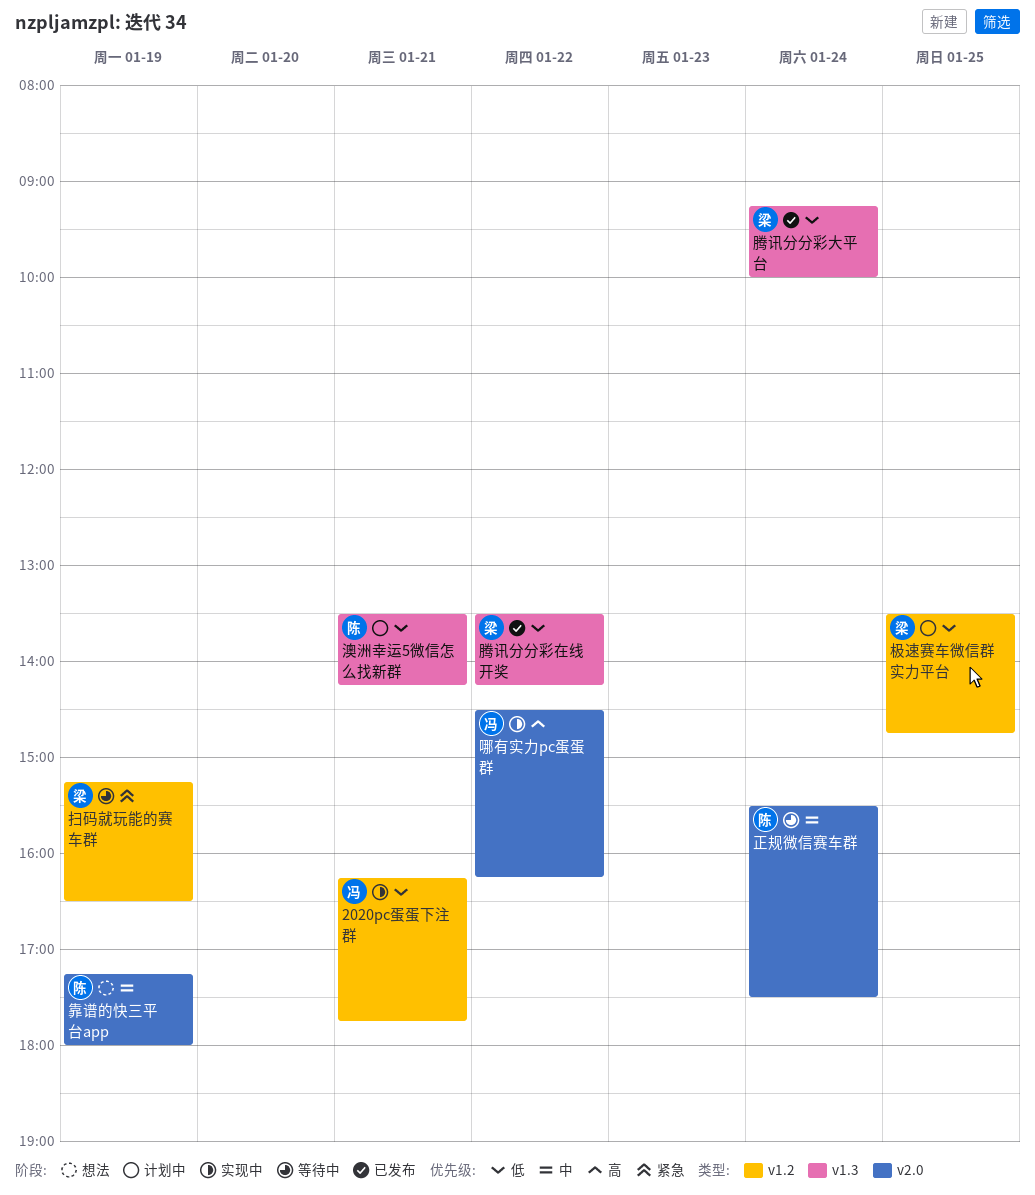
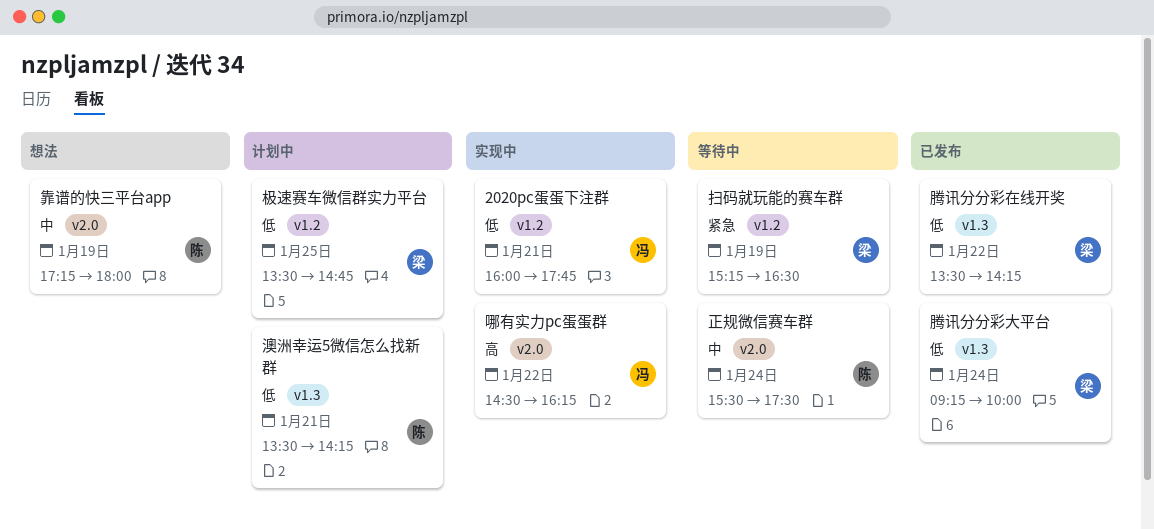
2020pc蛋蛋下注群, begins: 16:15 -> 16:00

